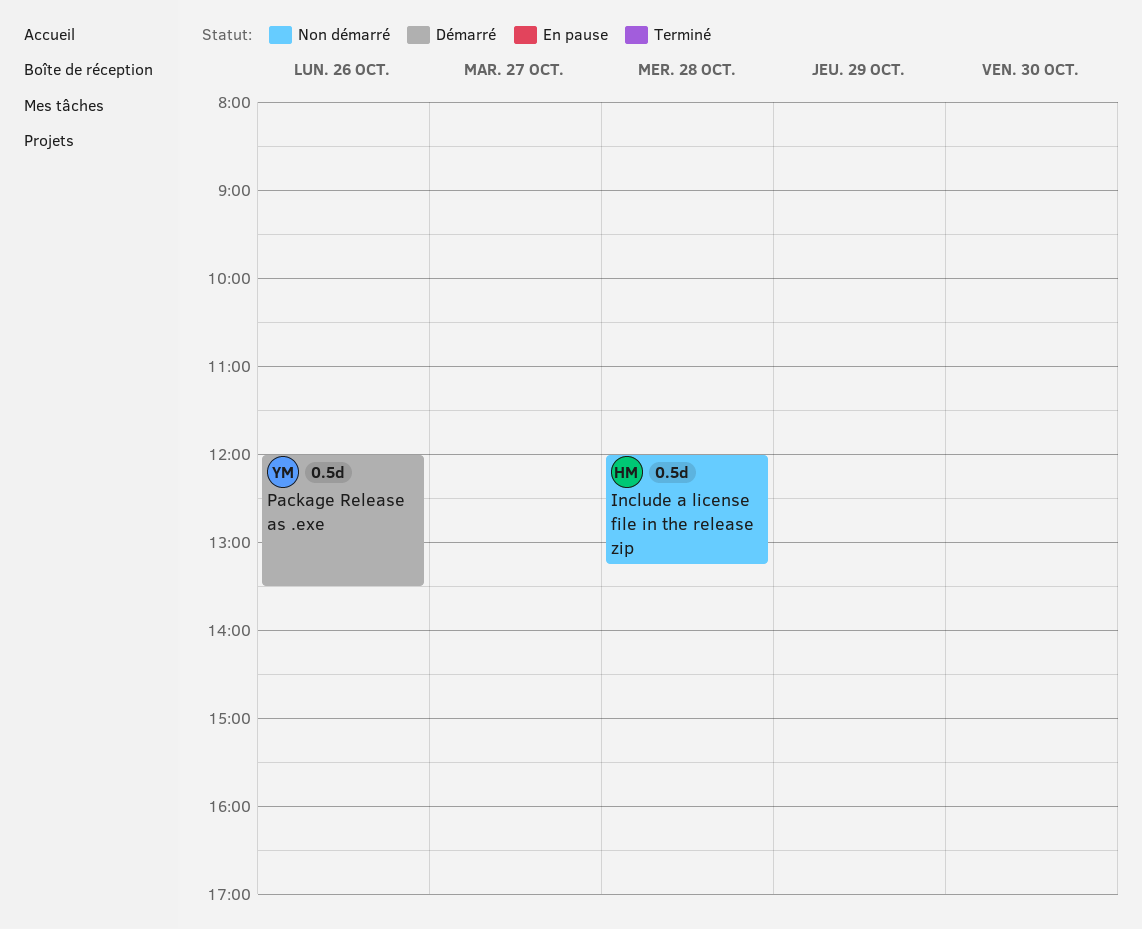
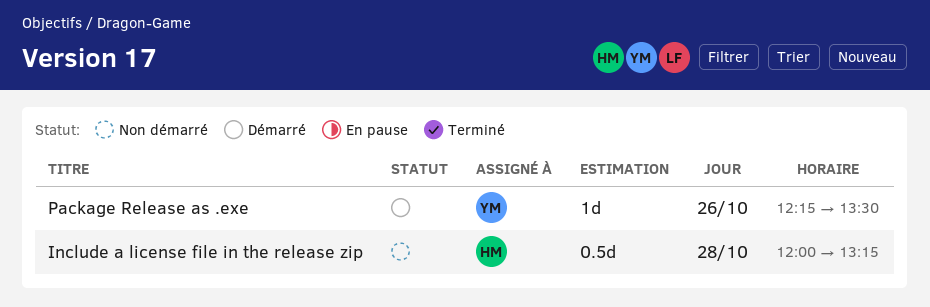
Package Release as .exe, estimate: 0.5d -> 1d
Package Release as .exe, begins: 12:00 -> 12:15

